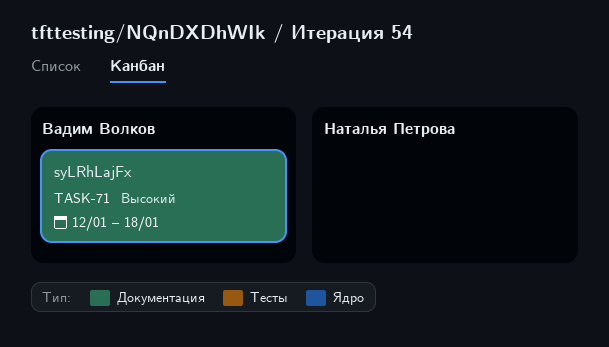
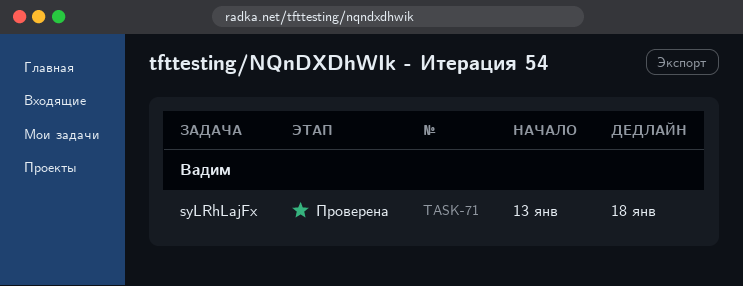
TASK-71, start: Jan 12 -> Jan 13

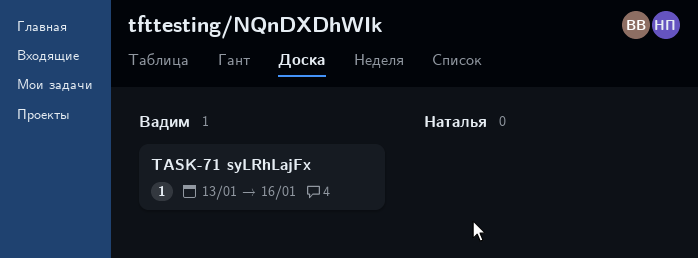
TASK-71, due: Jan 18 -> Jan 16

